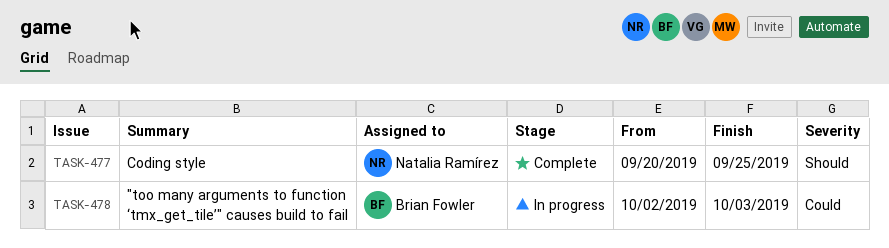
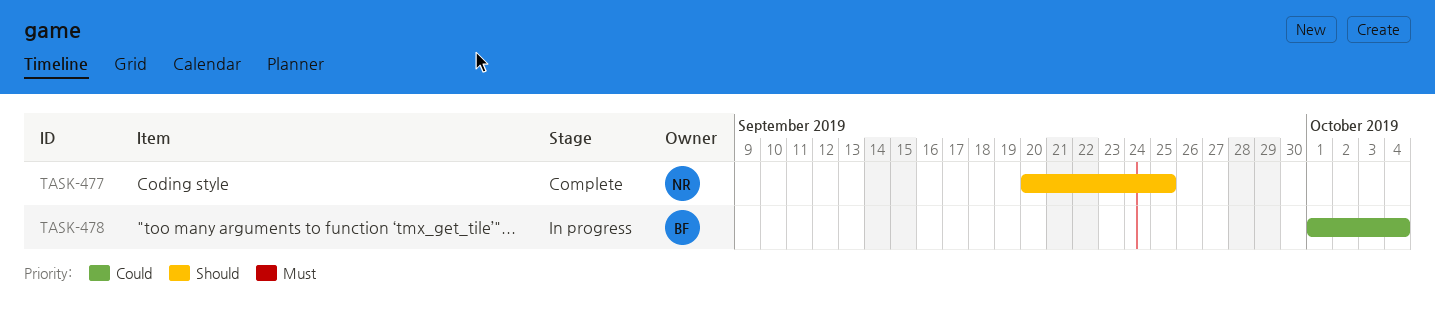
TASK-478, start: Oct 2 -> Oct 1
TASK-478, due: Oct 3 -> Oct 4

